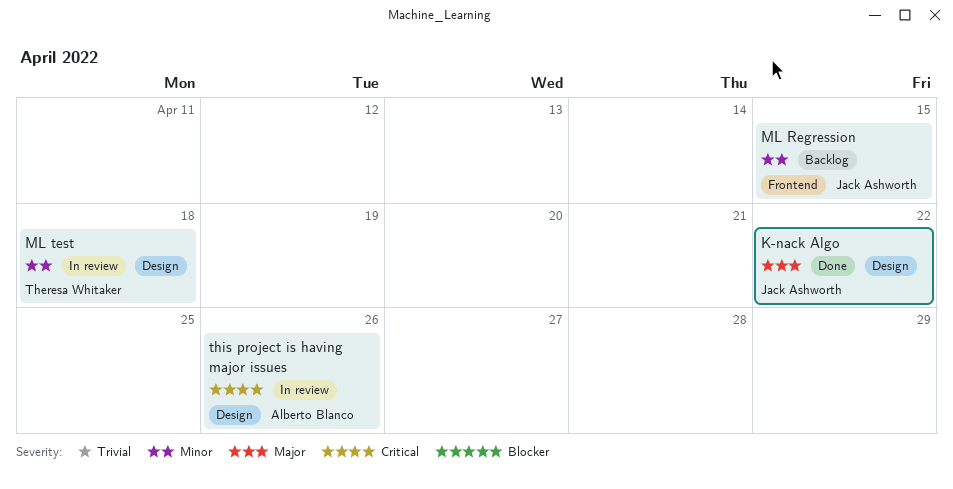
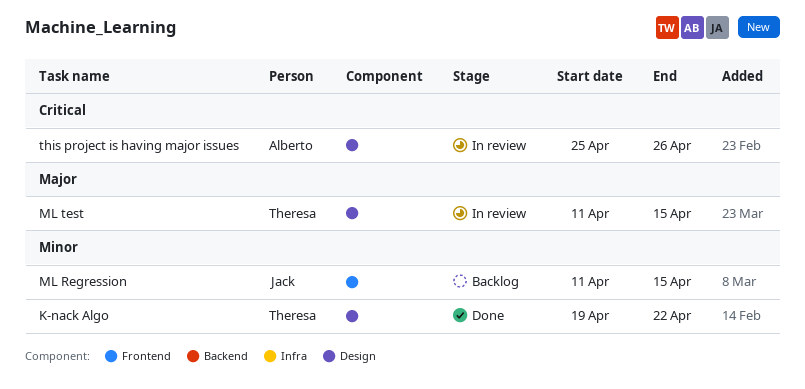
K-nack Algo, owner: Jack Ashworth -> Theresa Whitaker
K-nack Algo, priority: Major -> Minor
ML test, priority: Minor -> Major
ML test, due: Apr 18 -> Apr 15

